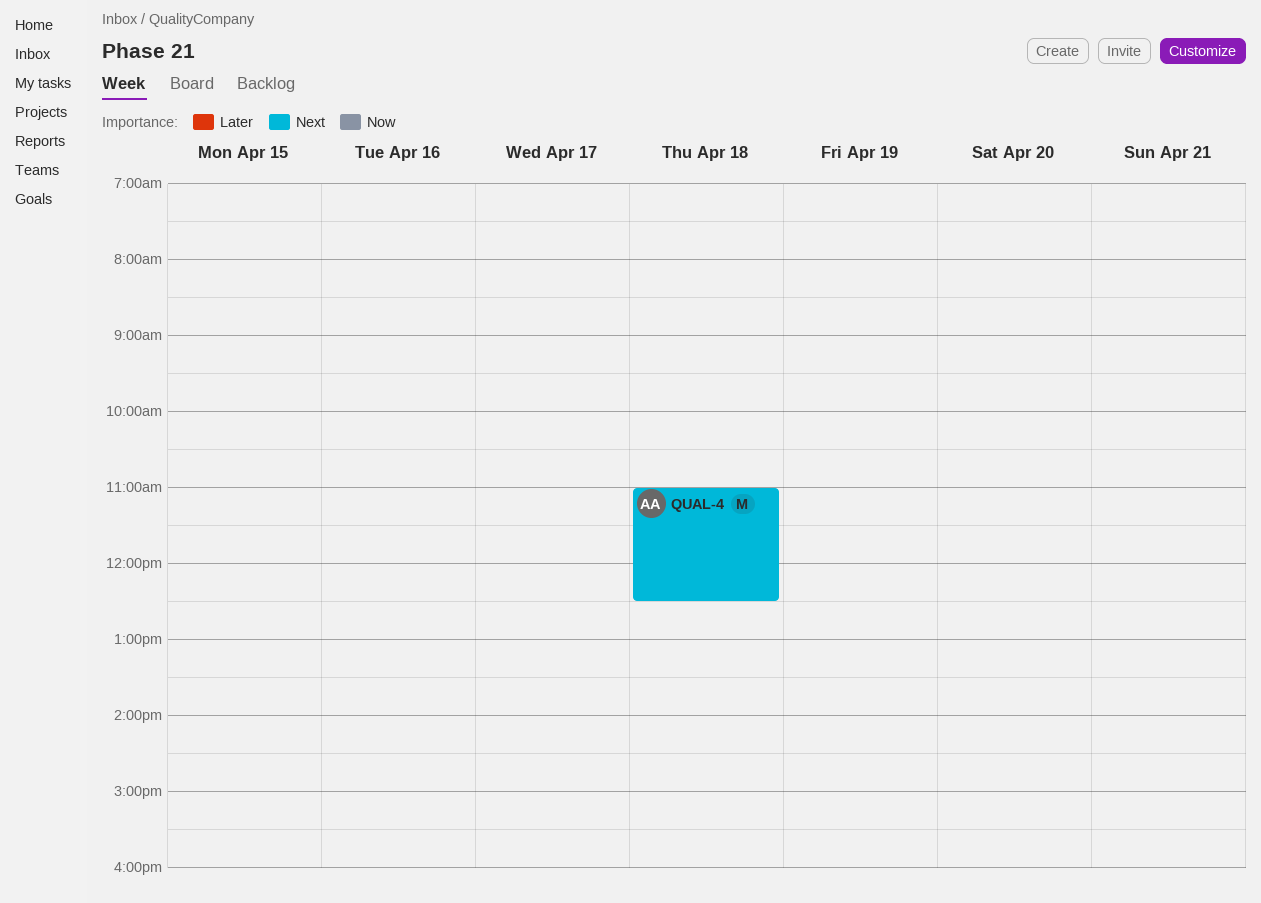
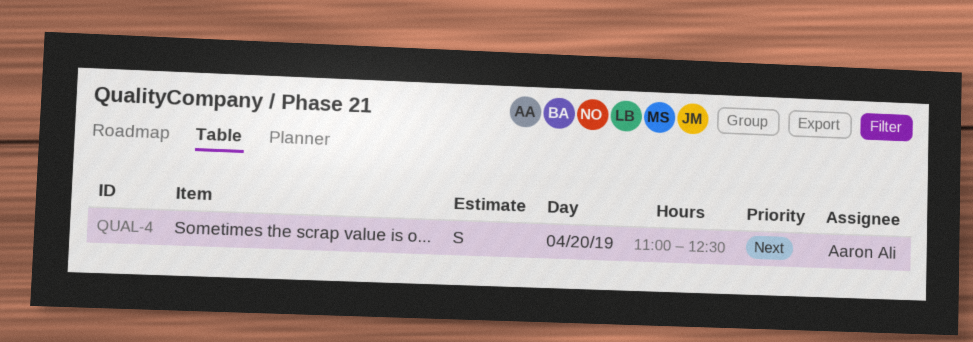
QUAL-4, estimate: M -> S
QUAL-4, day: Apr 18 -> Apr 20

